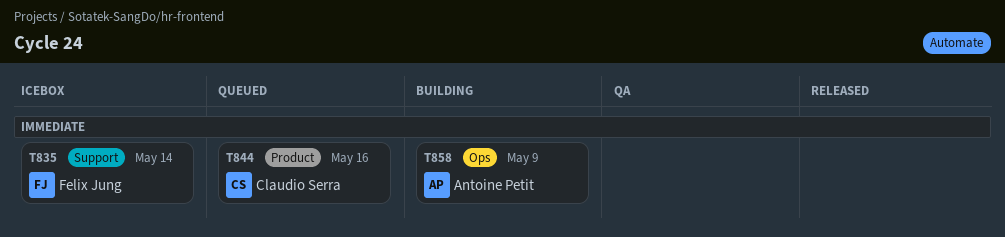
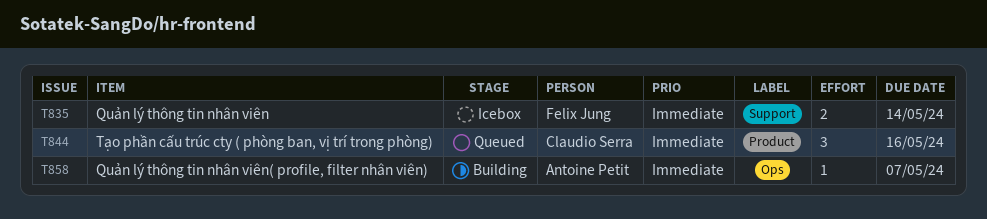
T858, due: May 9 -> May 7

